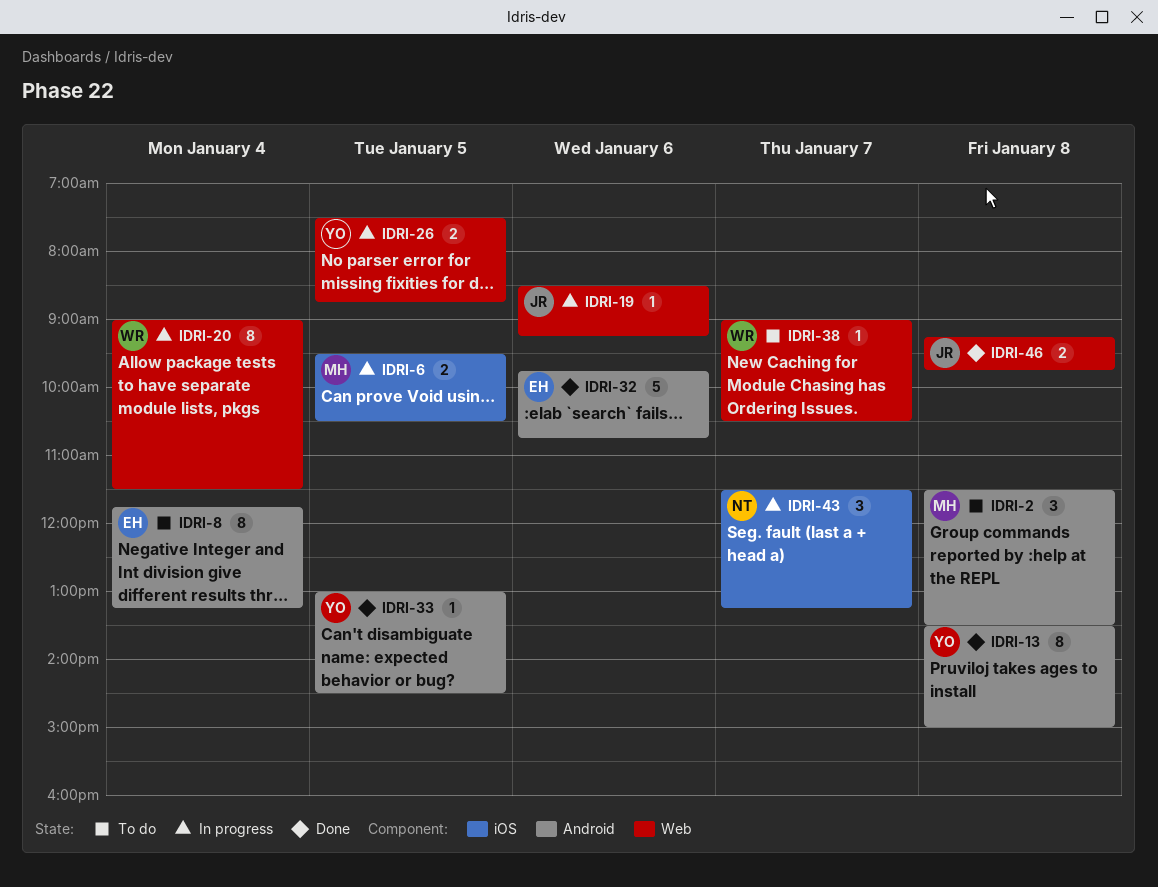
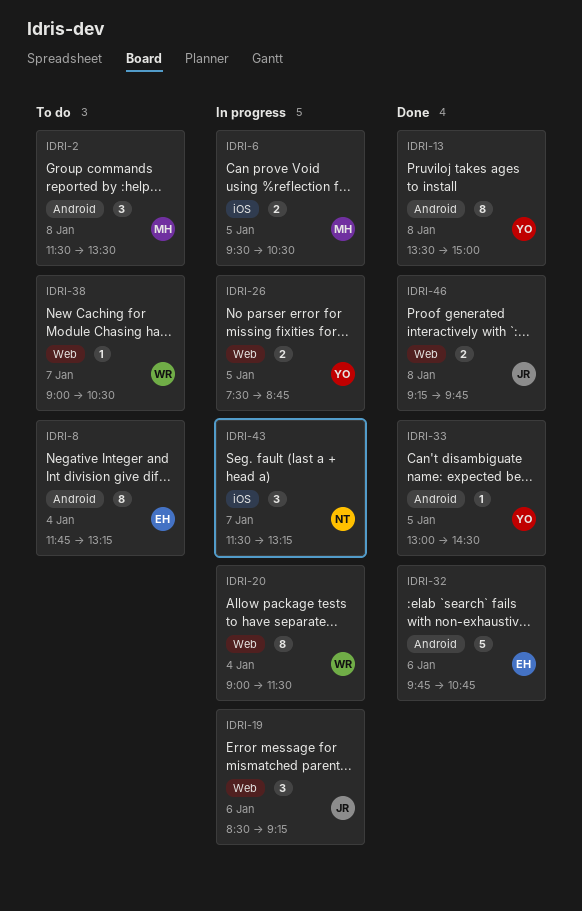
IDRI-19, estimate: 1 -> 3

